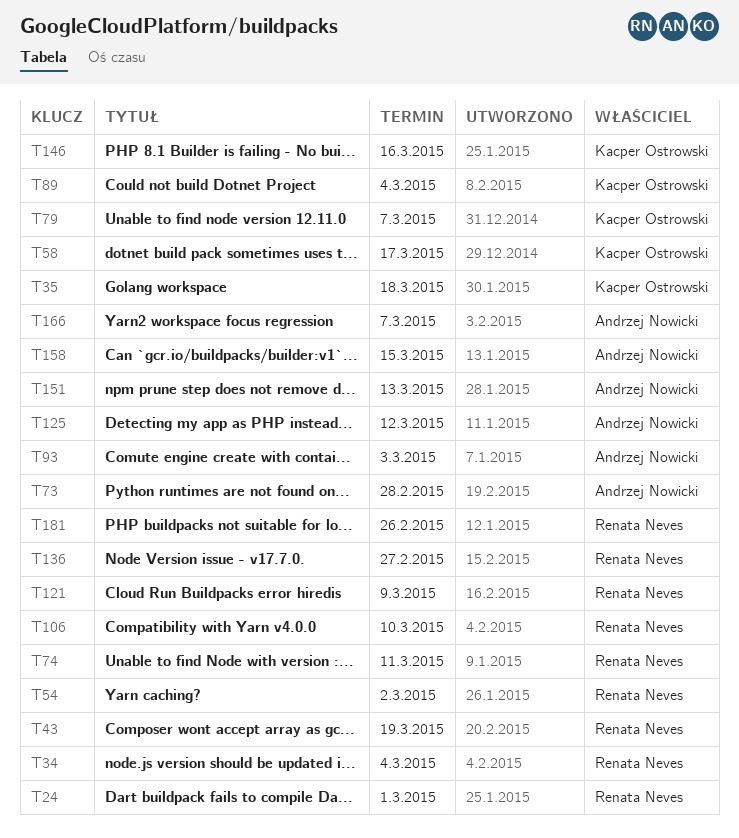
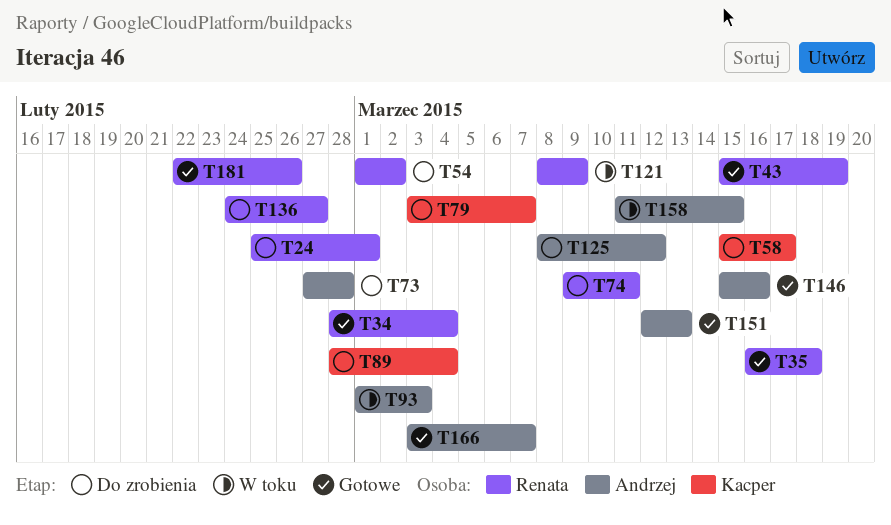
T35, owner: Kacper Ostrowski -> Renata Neves
T106: present -> none
T146, owner: Kacper Ostrowski -> Andrzej Nowicki

